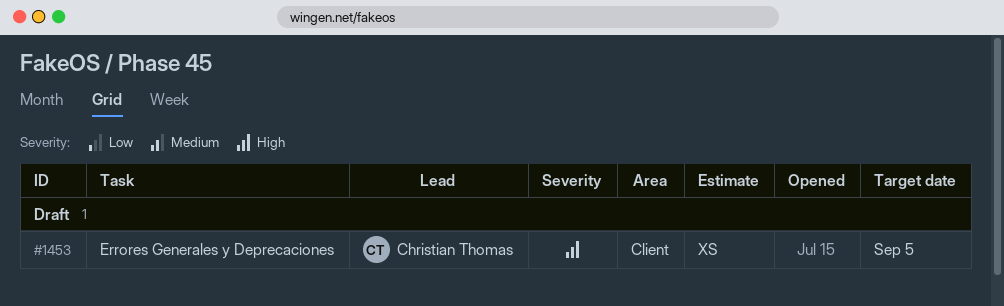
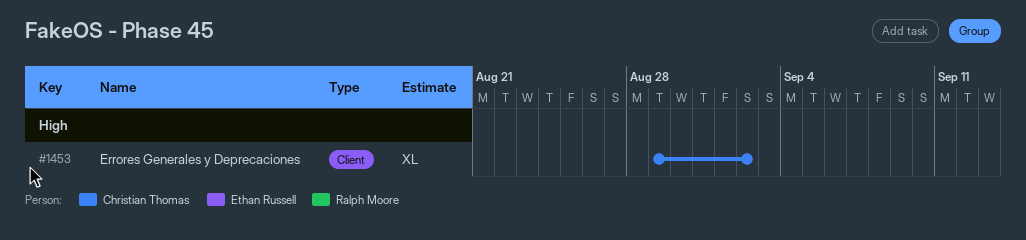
#1453, estimate: XS -> XL
#1453, due: Sep 5 -> Sep 2

